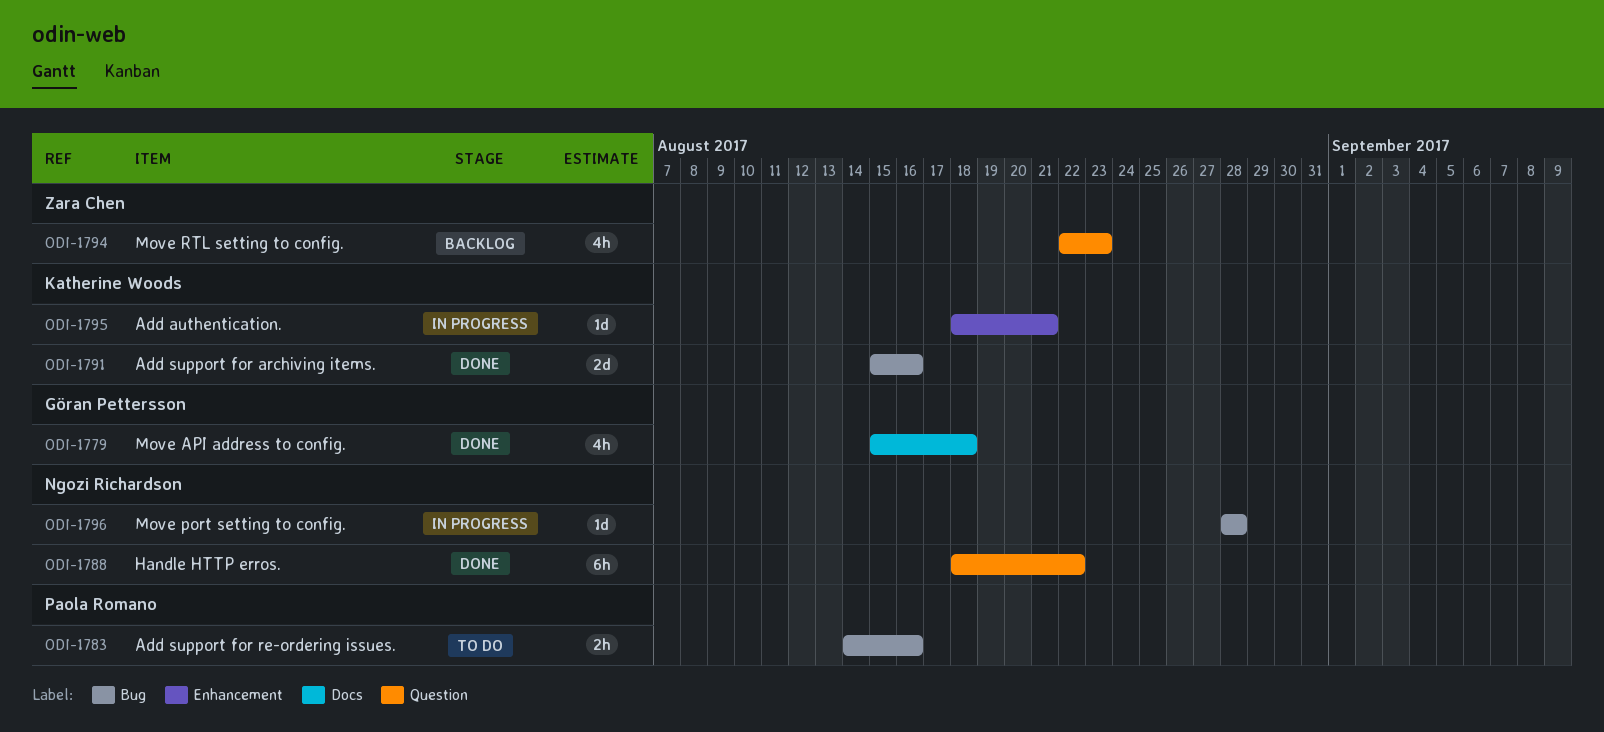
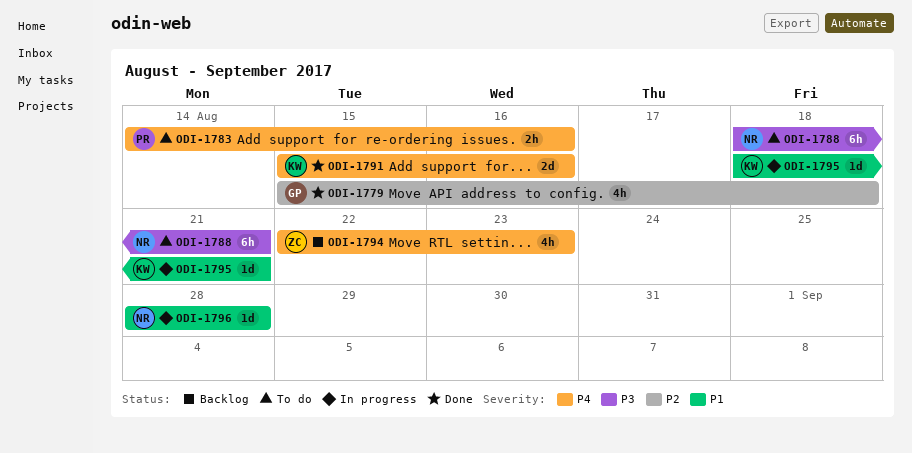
ODI-1788, status: Done -> To do
ODI-1788, due: Aug 22 -> Aug 21

